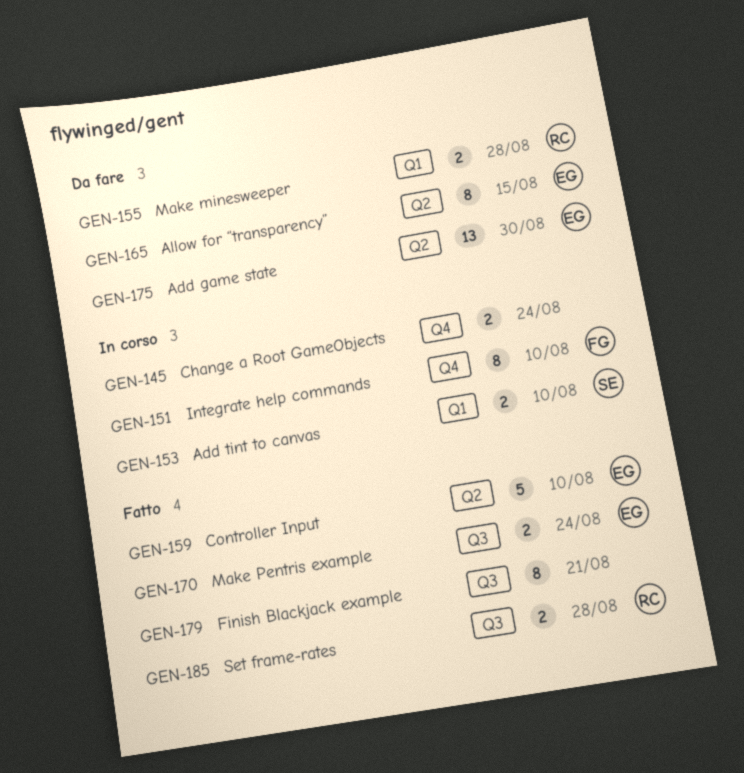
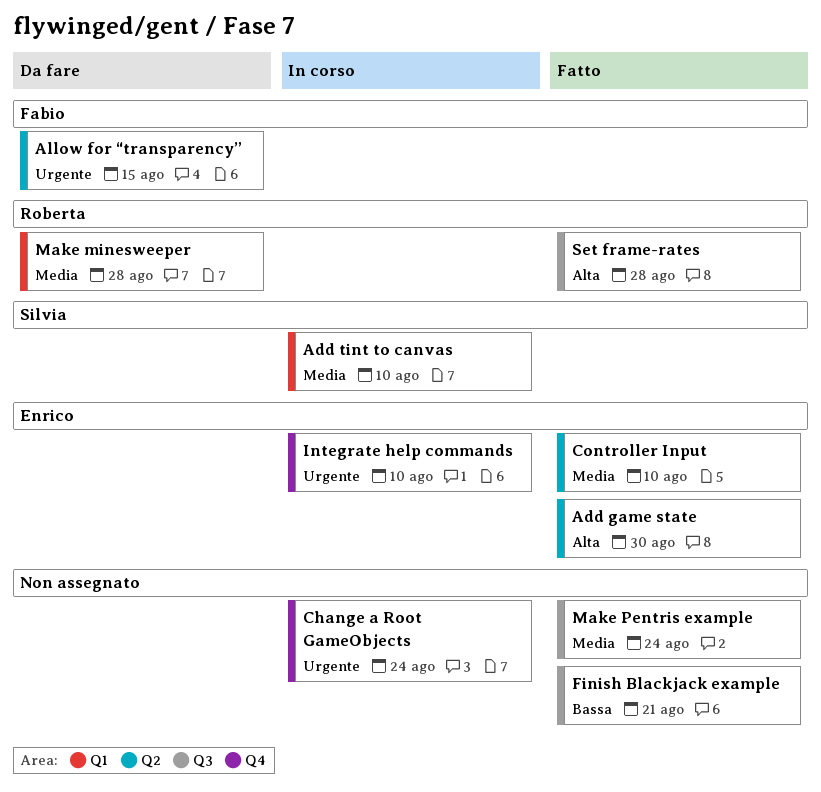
Add game state, status: Da fare -> Fatto
Allow for “transparency”, owner: Enrico -> Fabio
Integrate help commands, owner: Fabio -> Enrico
Make Pentris example, owner: Enrico -> none

